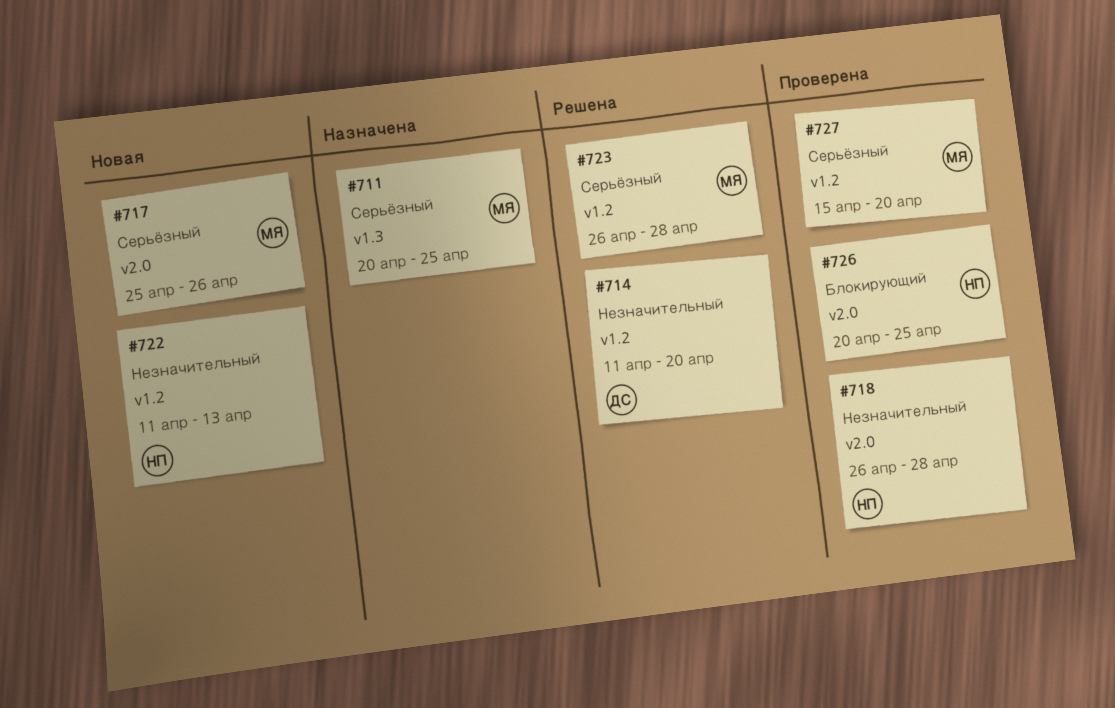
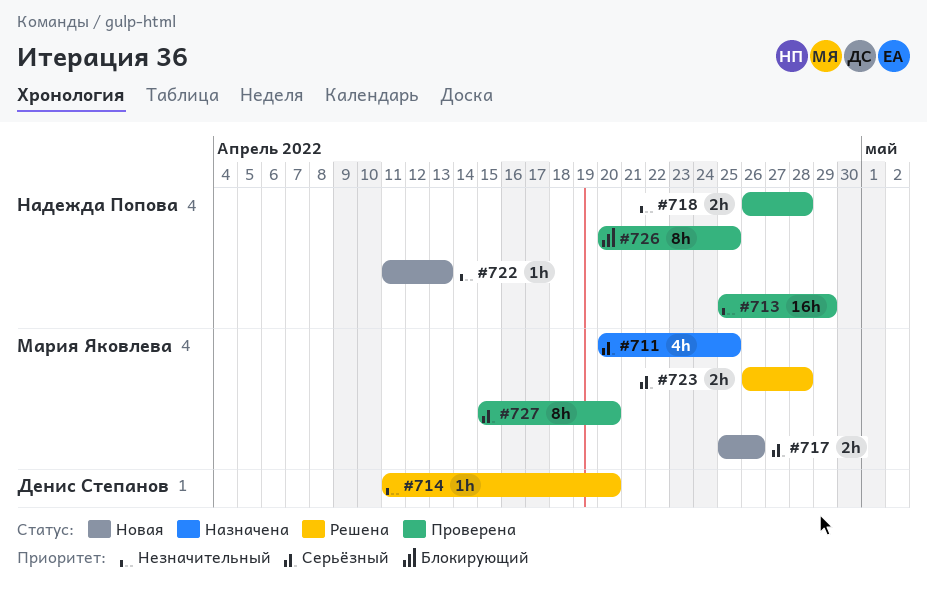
#713: none -> present

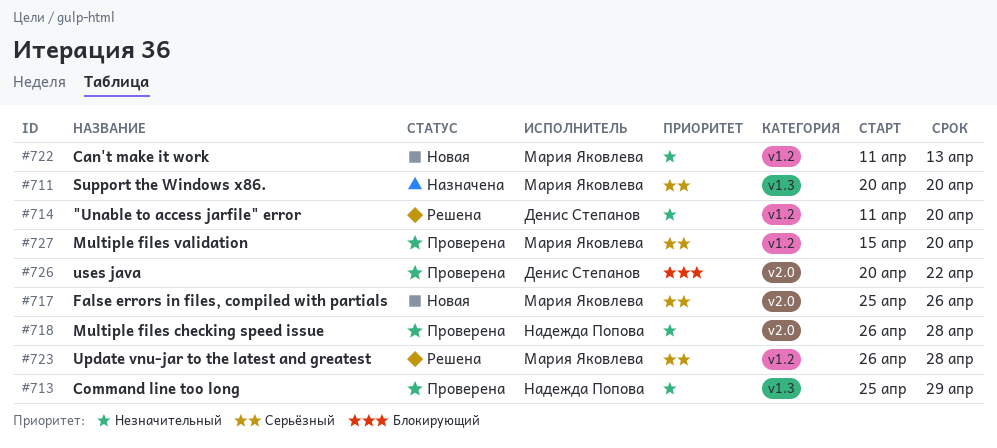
#711, due: Apr 25 -> Apr 20
#722, owner: Надежда Попова -> Мария Яковлева
#726, owner: Надежда Попова -> Денис Степанов
#726, due: Apr 25 -> Apr 22

